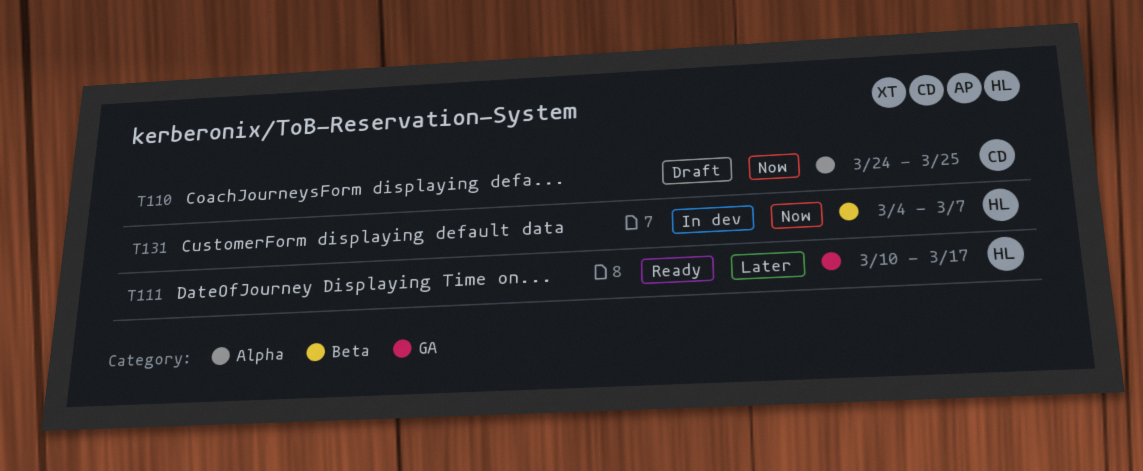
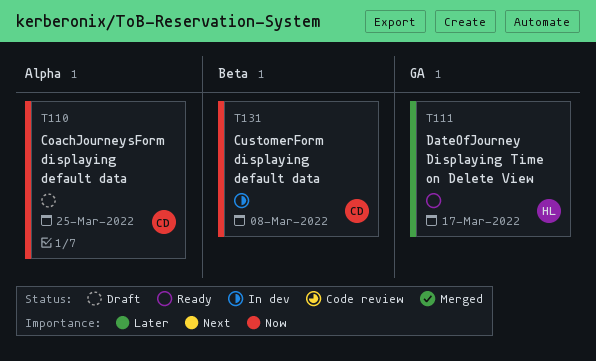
T131, owner: HL -> CD
T131, due: Mar 7 -> Mar 8

